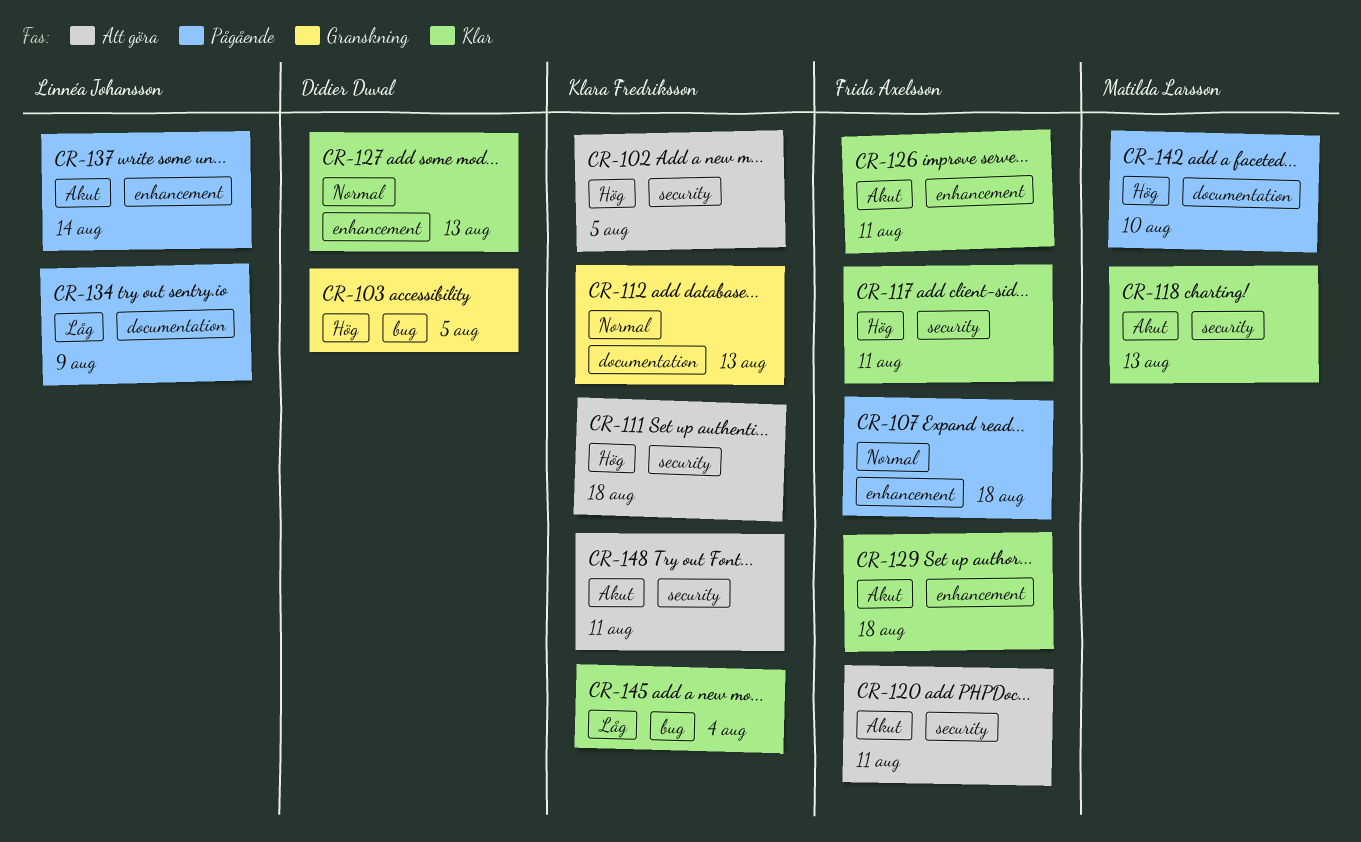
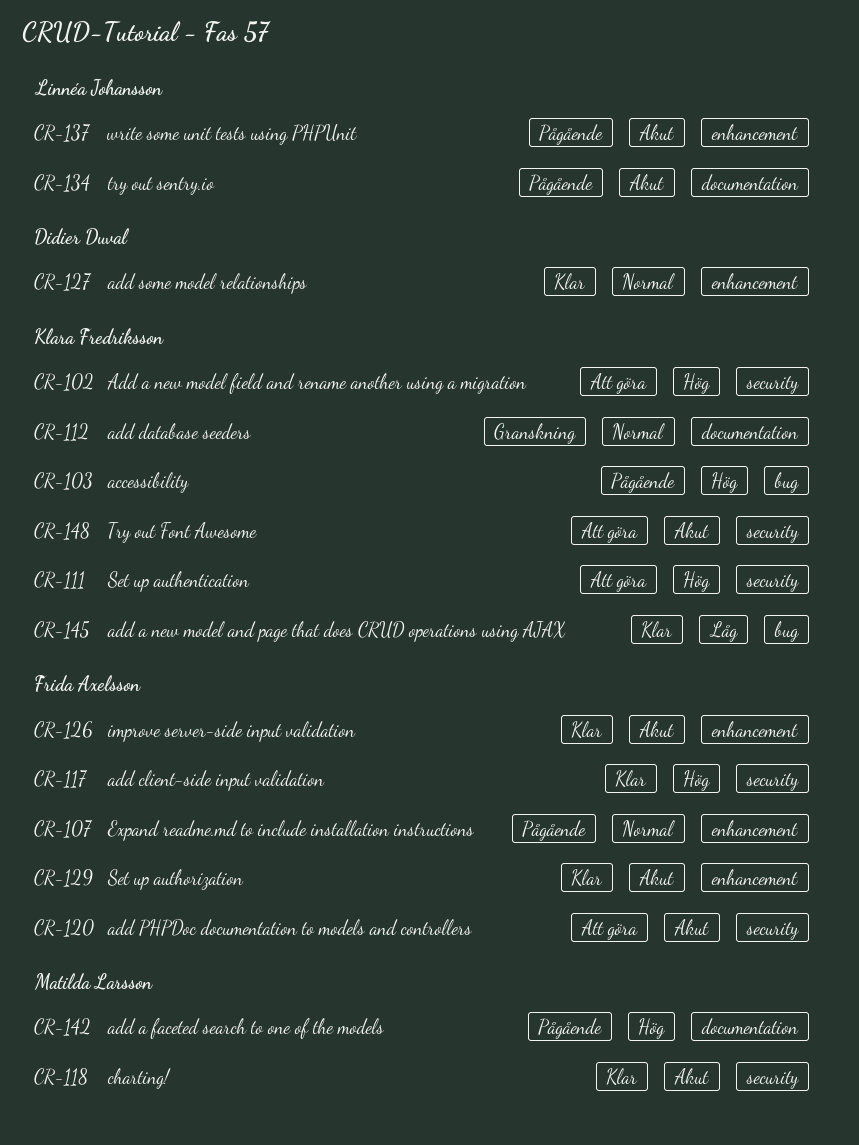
CR-103, status: Granskning -> Pågående
CR-103, owner: Didier Duval -> Klara Fredriksson
CR-134, priority: Låg -> Akut

